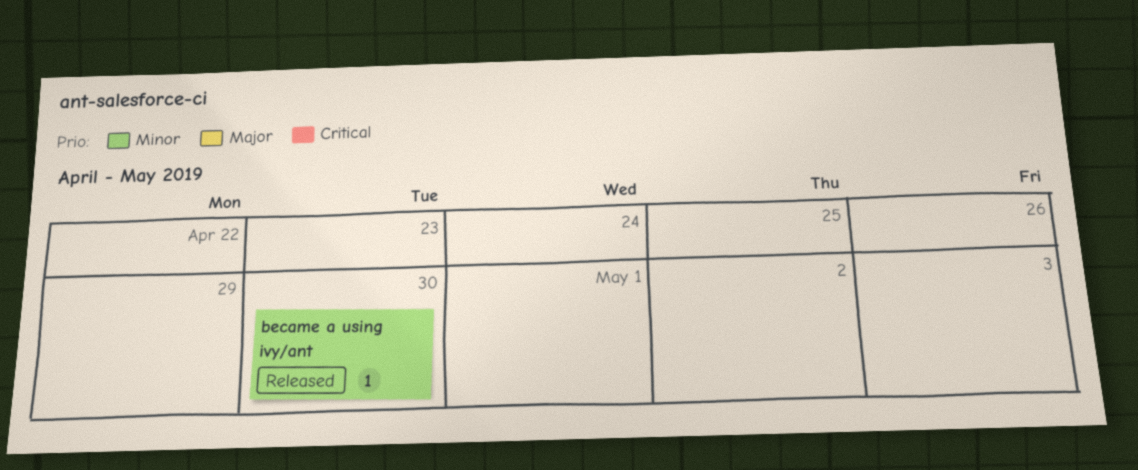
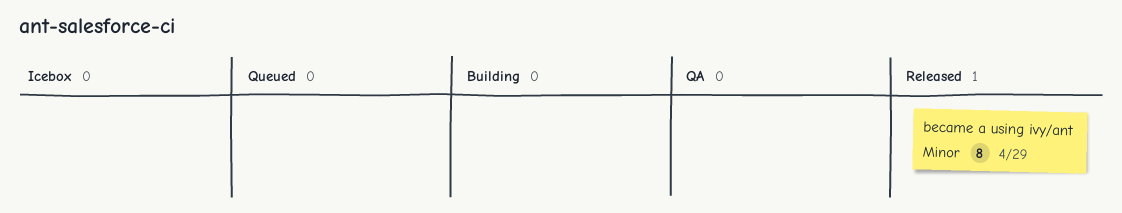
became a using ivy/ant, estimate: 1 -> 8
became a using ivy/ant, due: Apr 30 -> Apr 29

